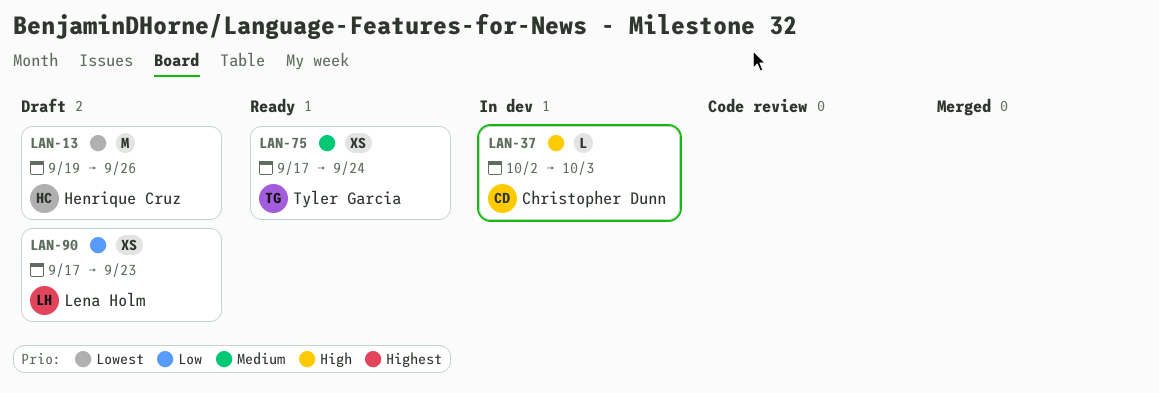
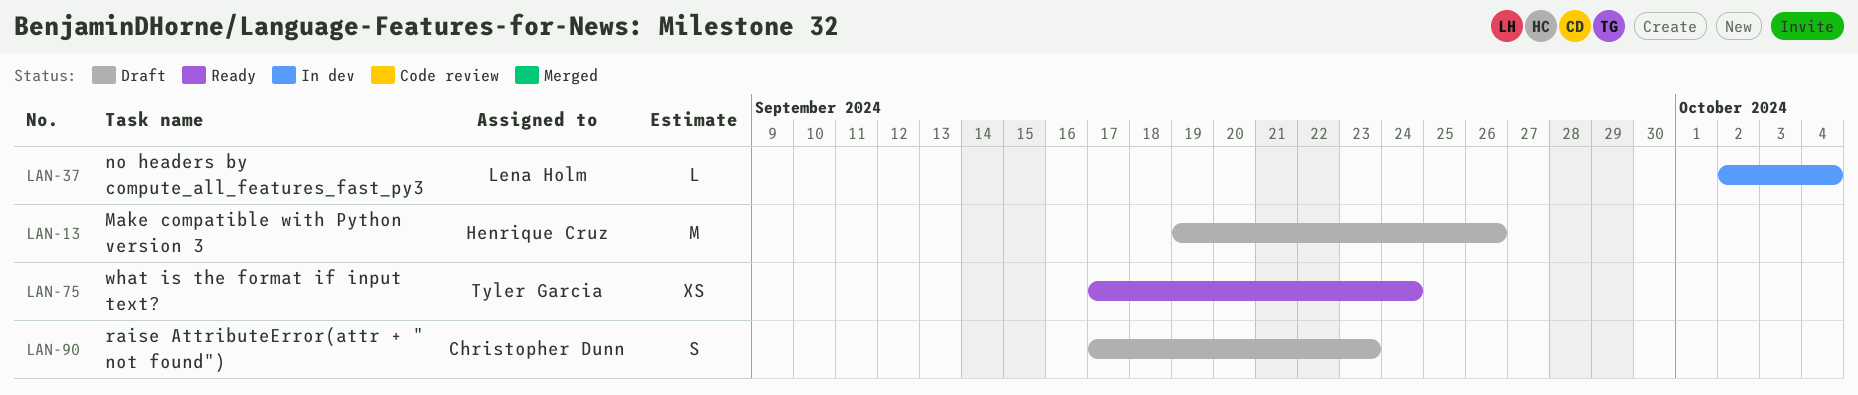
LAN-37, owner: Christopher Dunn -> Lena Holm
LAN-37, due: Oct 3 -> Oct 4
LAN-90, owner: Lena Holm -> Christopher Dunn
LAN-90, estimate: XS -> S

